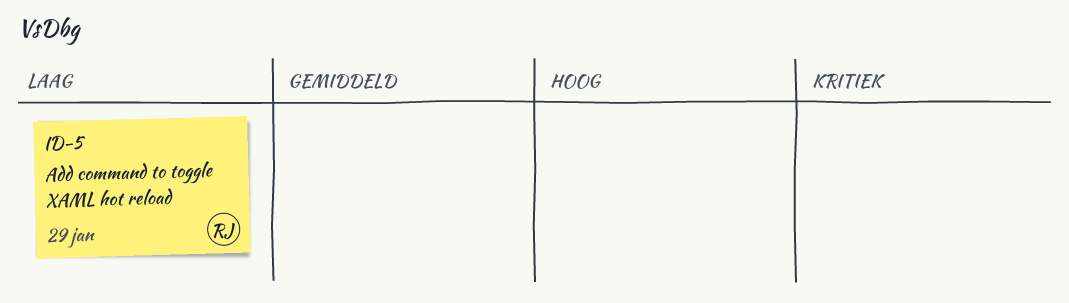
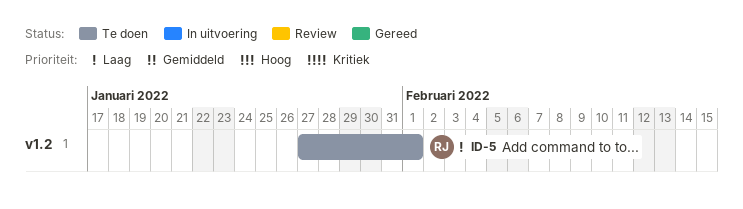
ID-5, due: Jan 29 -> Feb 1

